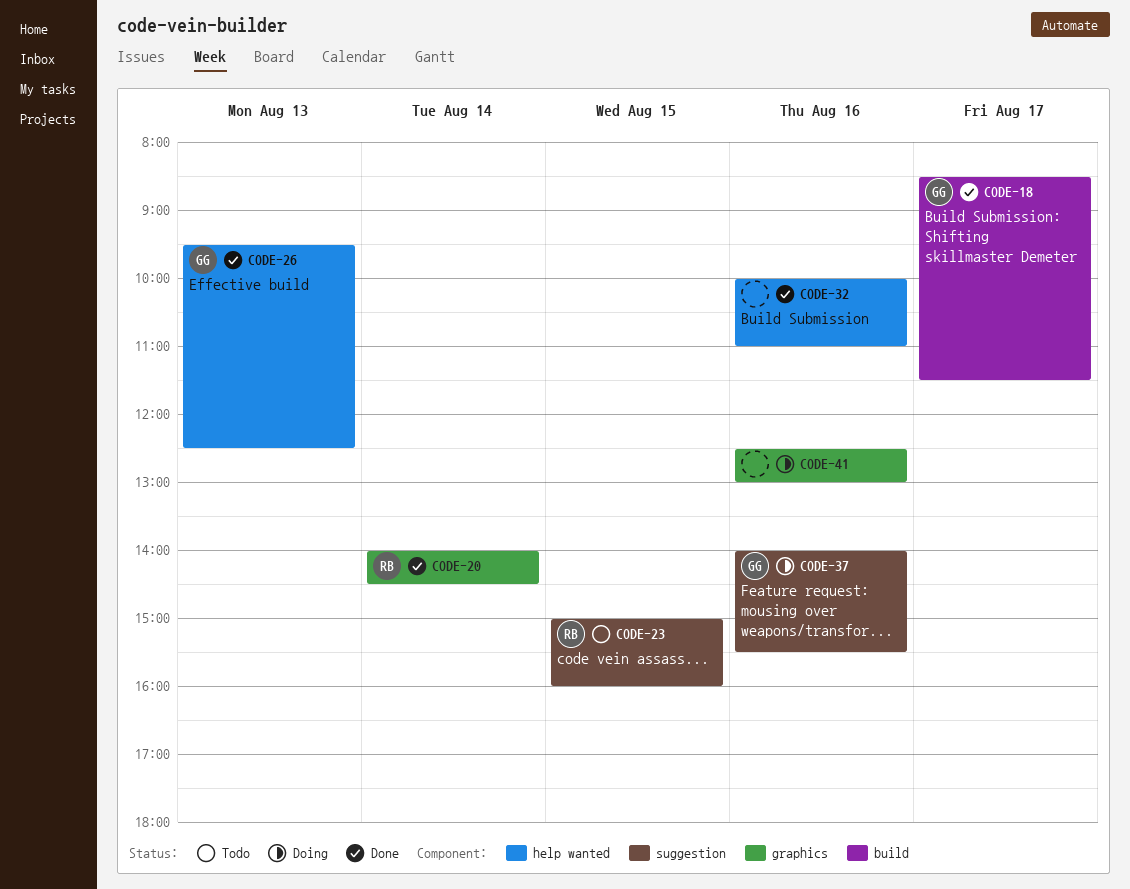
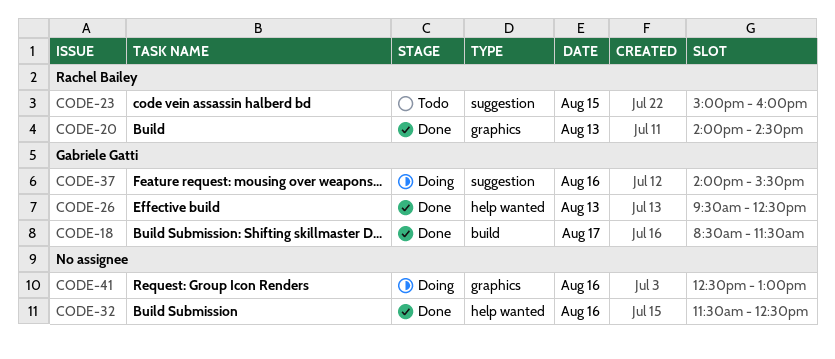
CODE-20, day: Aug 14 -> Aug 13
CODE-32, begins: 10:00 -> 11:30
CODE-32, ends: 11:00 -> 12:30

